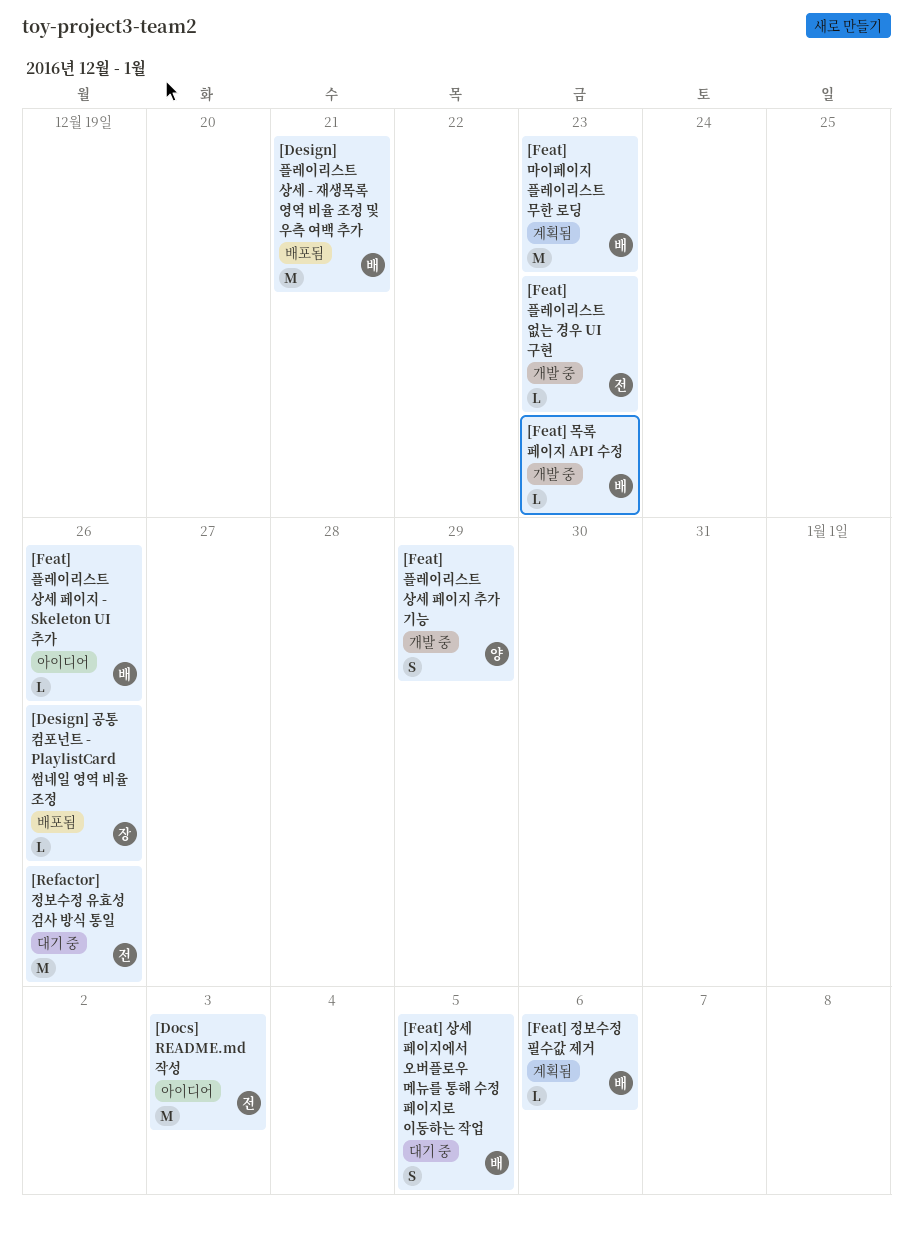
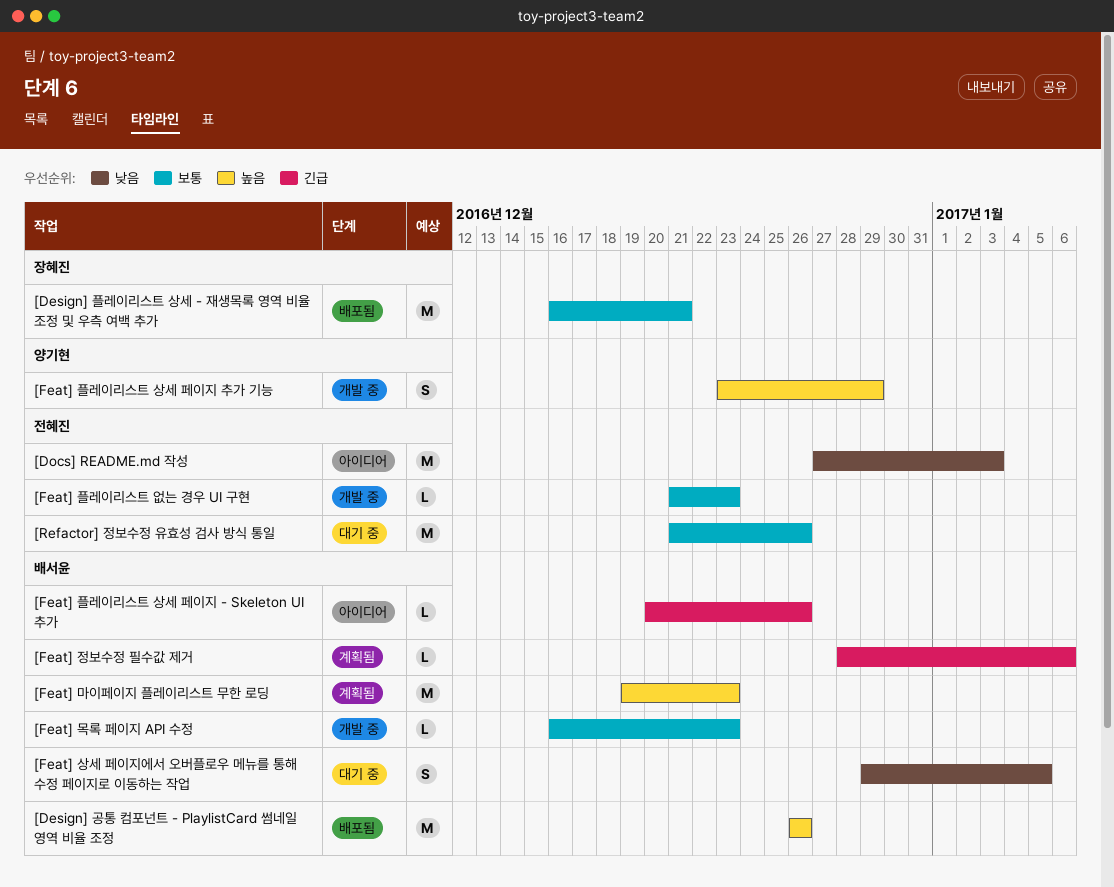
[Design] 공통 컴포넌트 - PlaylistCard 썸네일 영역 비율 조정, owner: 장혜진 -> 배서윤
[Design] 공통 컴포넌트 - PlaylistCard 썸네일 영역 비율 조정, estimate: L -> M
[Design] 플레이리스트 상세 - 재생목록 영역 비율 조정 및 우측 여백 추가, owner: 배서윤 -> 장혜진

